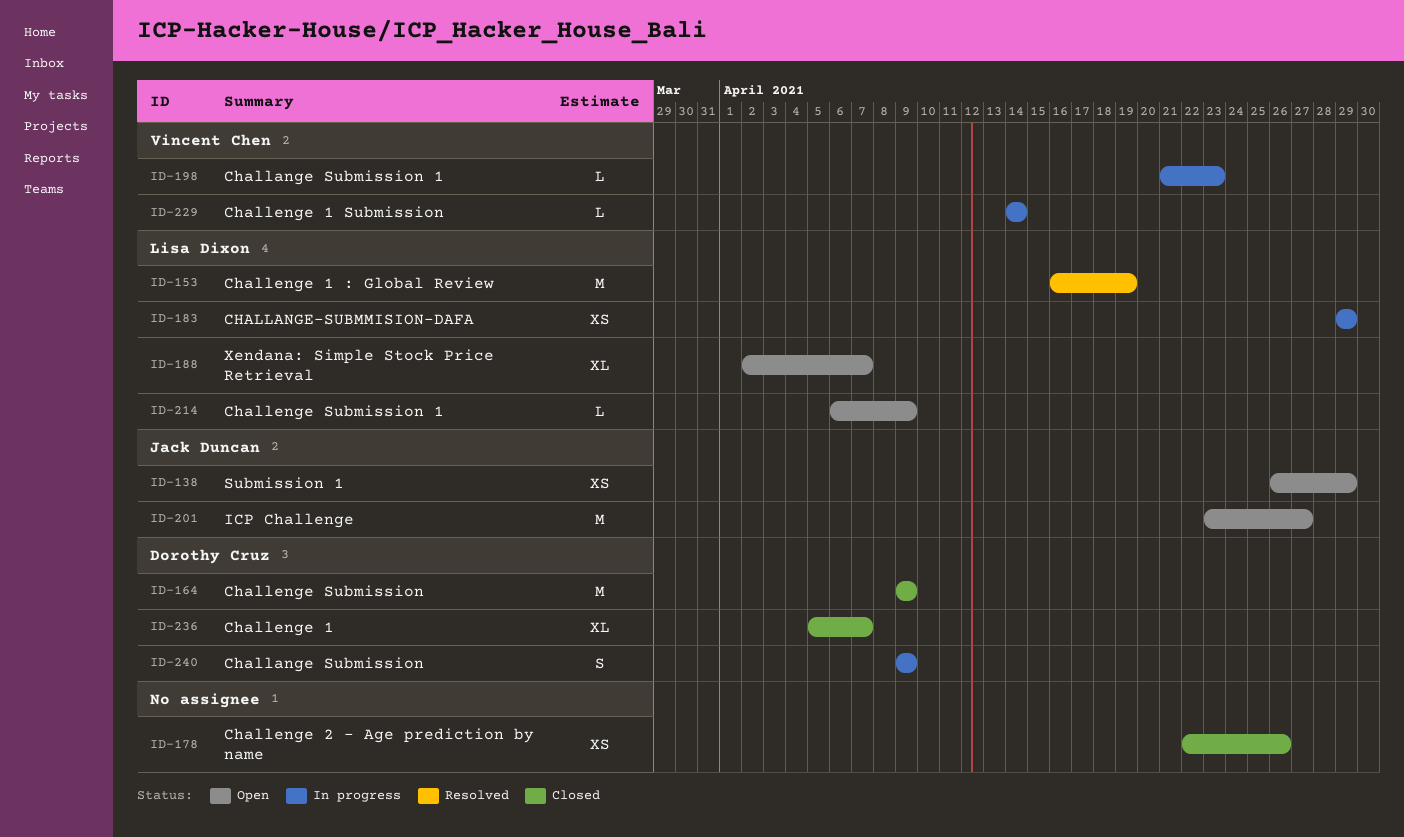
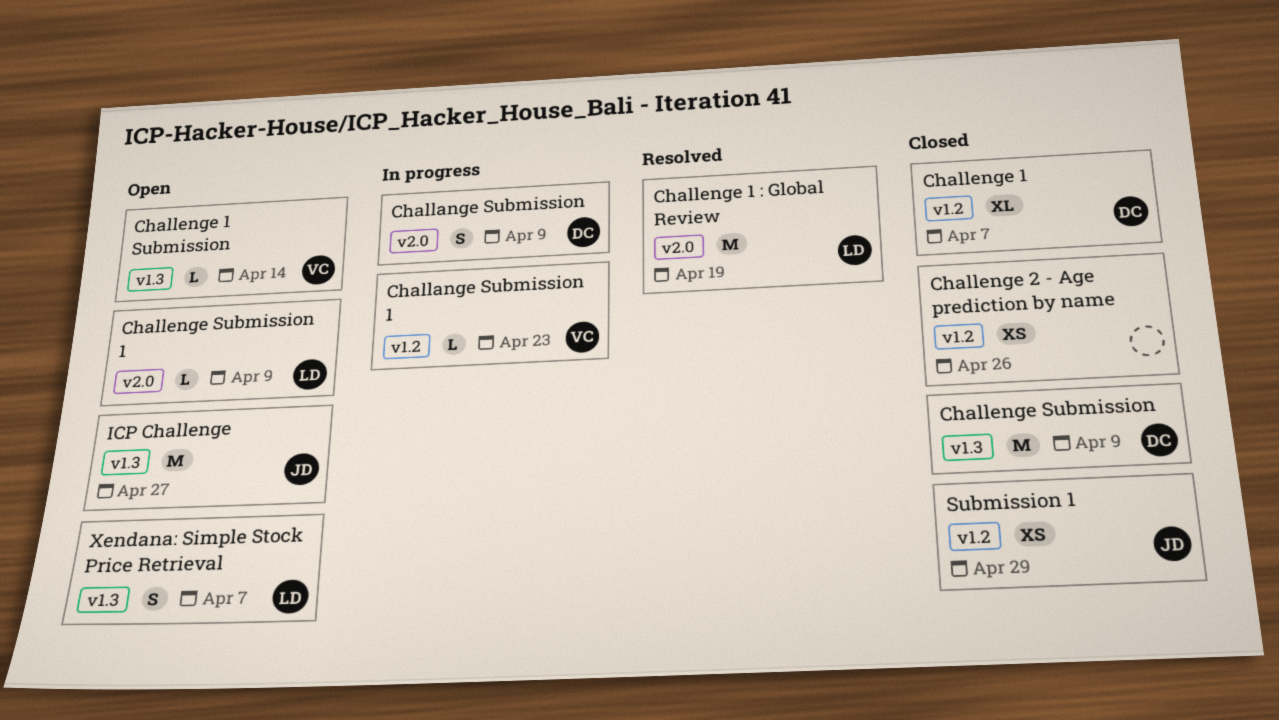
CHALLANGE-SUBMMISION-DAFA: present -> none
Challenge 1 Submission, status: In progress -> Open
Submission 1, status: Open -> Closed
Xendana: Simple Stock Price Retrieval, estimate: XL -> S

